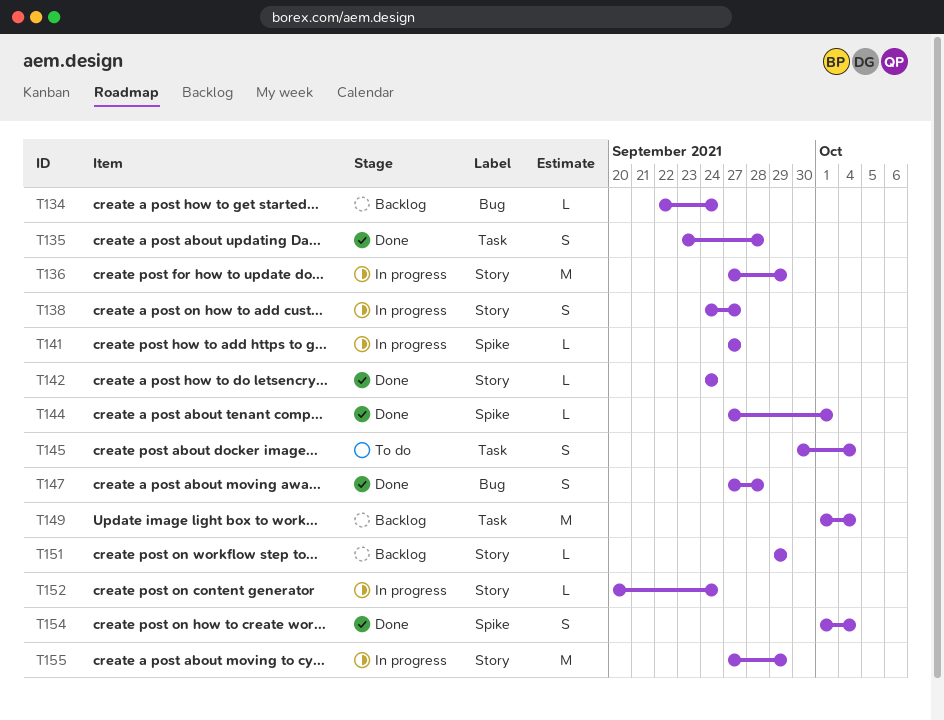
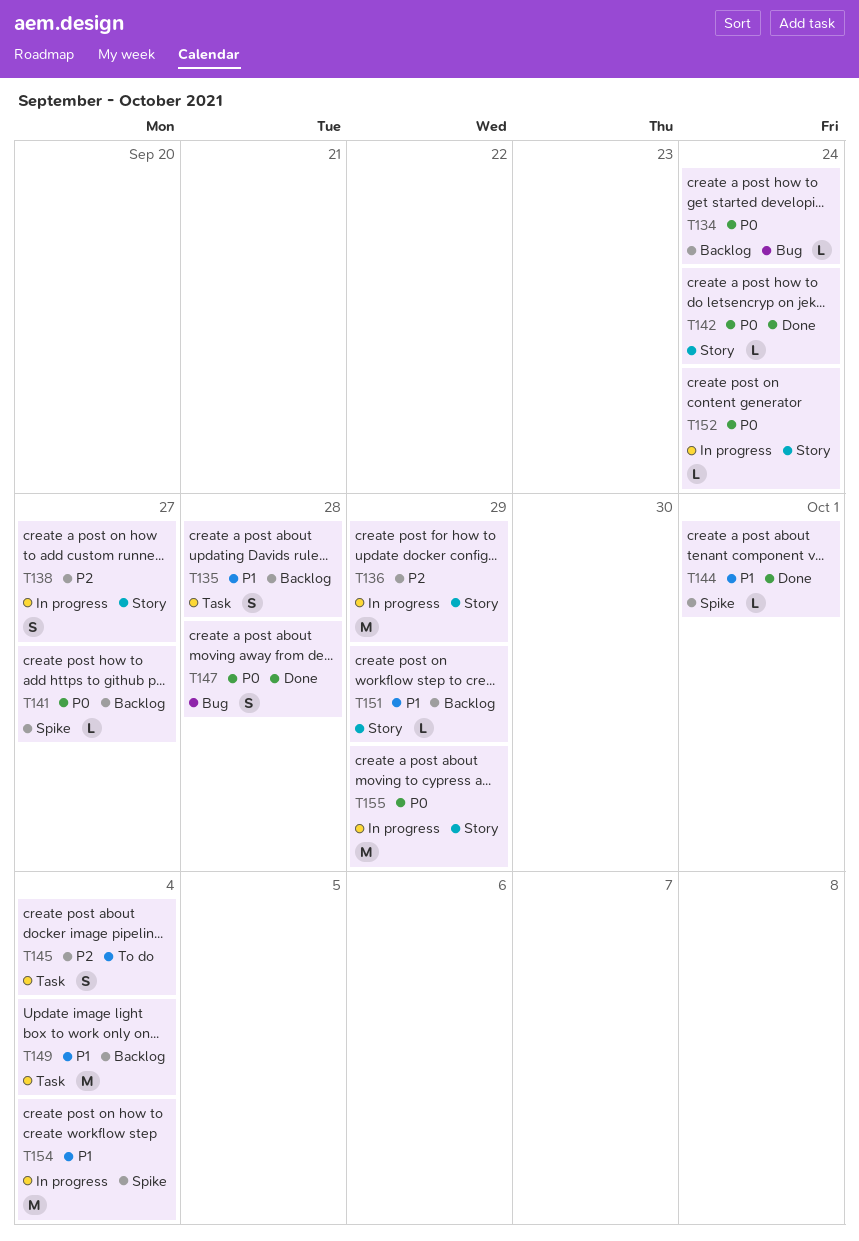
T135, status: Done -> Backlog
T141, status: In progress -> Backlog
T154, status: Done -> In progress
T154, estimate: S -> M

